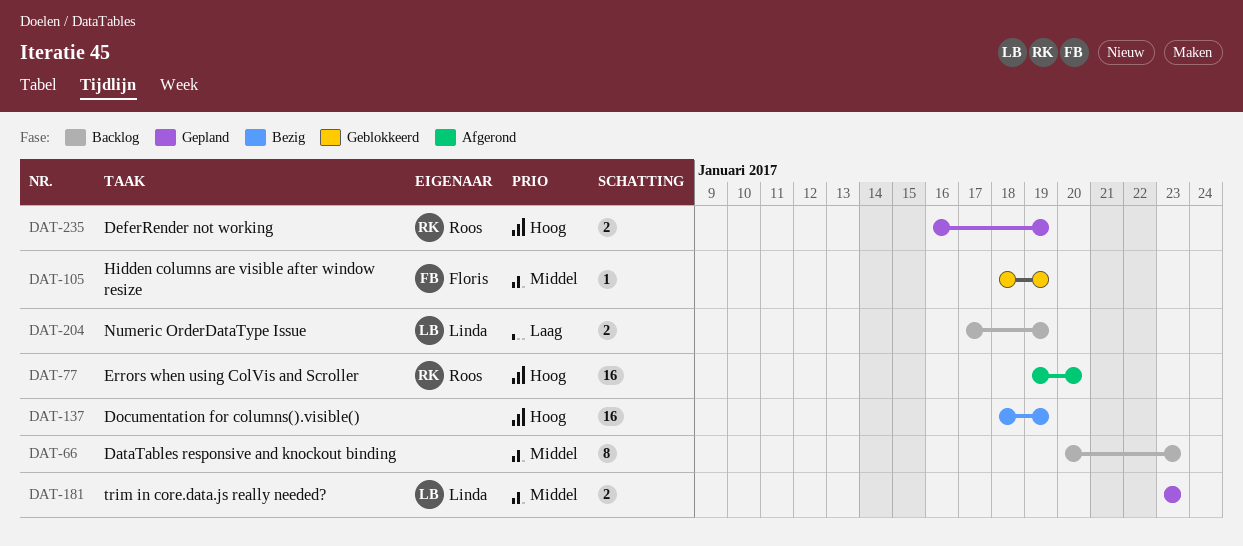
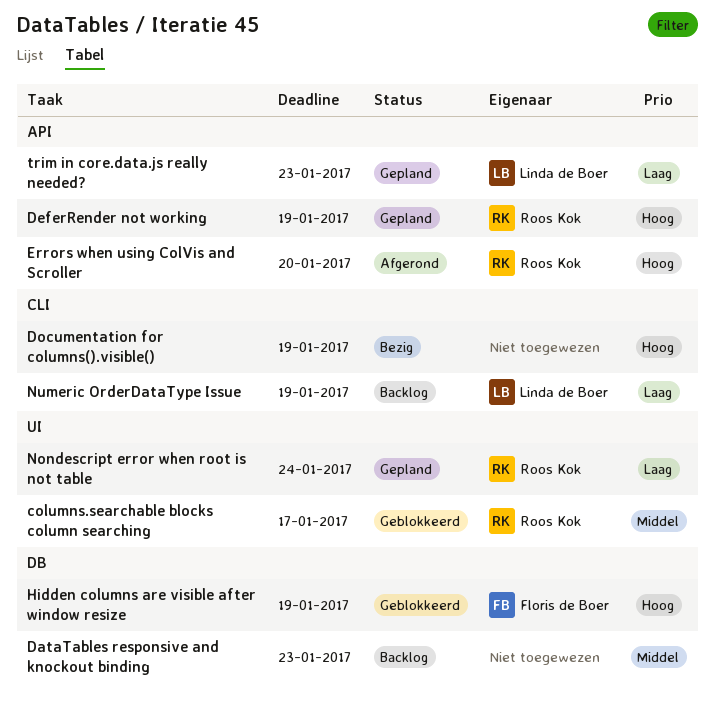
columns.searchable blocks column searching: none -> present
Hidden columns are visible after window resize, priority: Middel -> Hoog
Nondescript error when root is not table: none -> present
trim in core.data.js really needed?, priority: Middel -> Laag

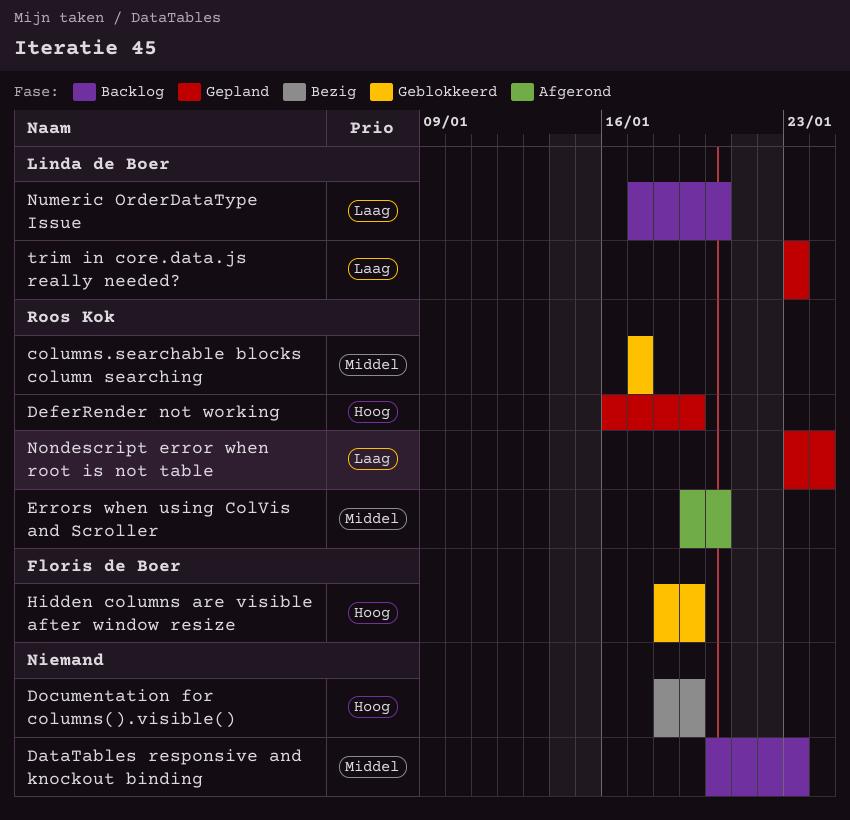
Errors when using ColVis and Scroller, priority: Hoog -> Middel
Numeric OrderDataType Issue, due: Jan 19 -> Jan 20

